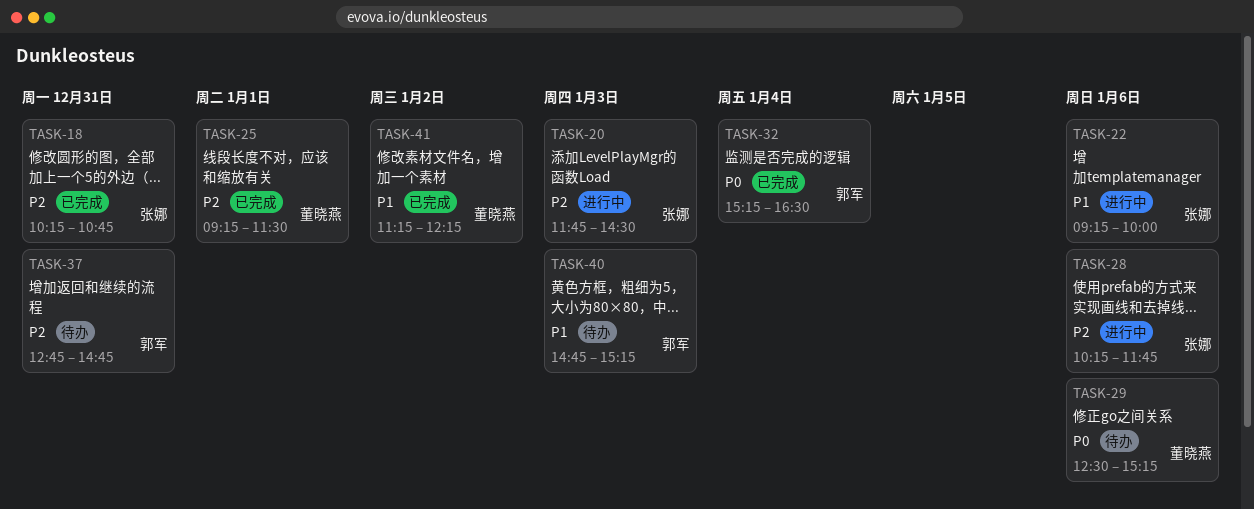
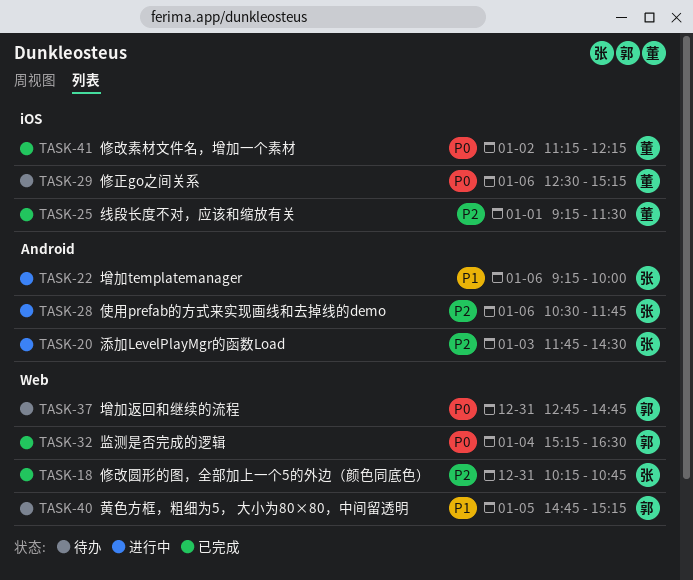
TASK-28, begins: 10:15 -> 10:30
TASK-37, priority: P2 -> P0
TASK-40, day: Jan 3 -> Jan 5
TASK-41, priority: P1 -> P0

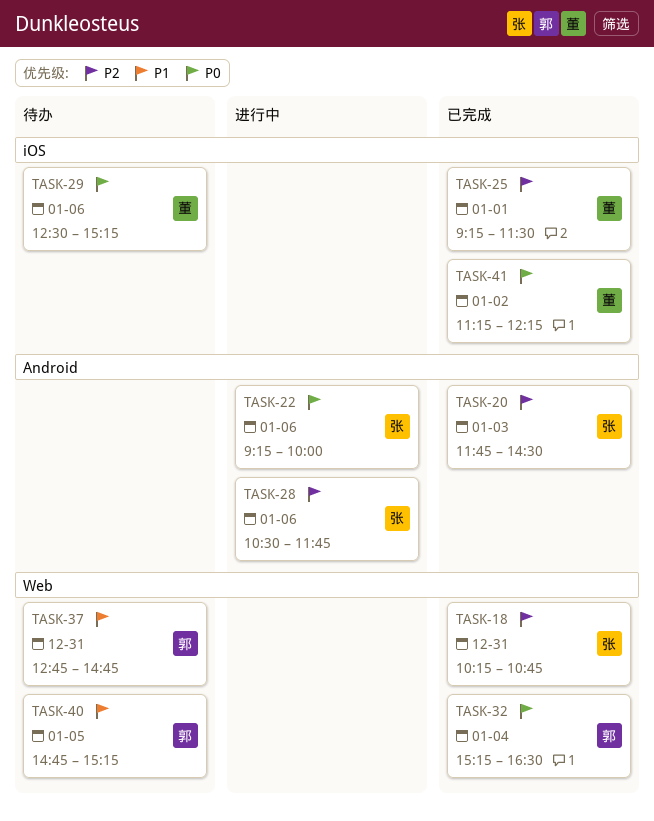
TASK-20, status: 进行中 -> 已完成
TASK-22, priority: P1 -> P0
TASK-37, priority: P0 -> P1

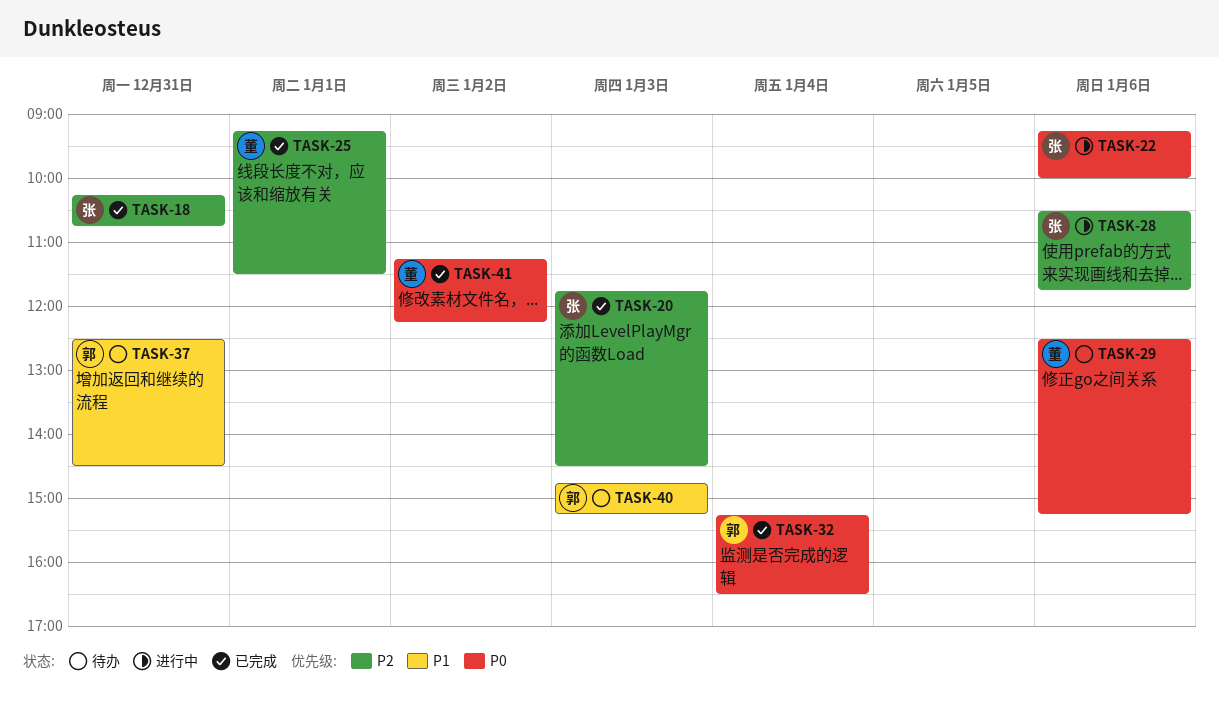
TASK-37, begins: 12:45 -> 12:30
TASK-37, ends: 14:45 -> 14:30
TASK-40, day: Jan 5 -> Jan 3

